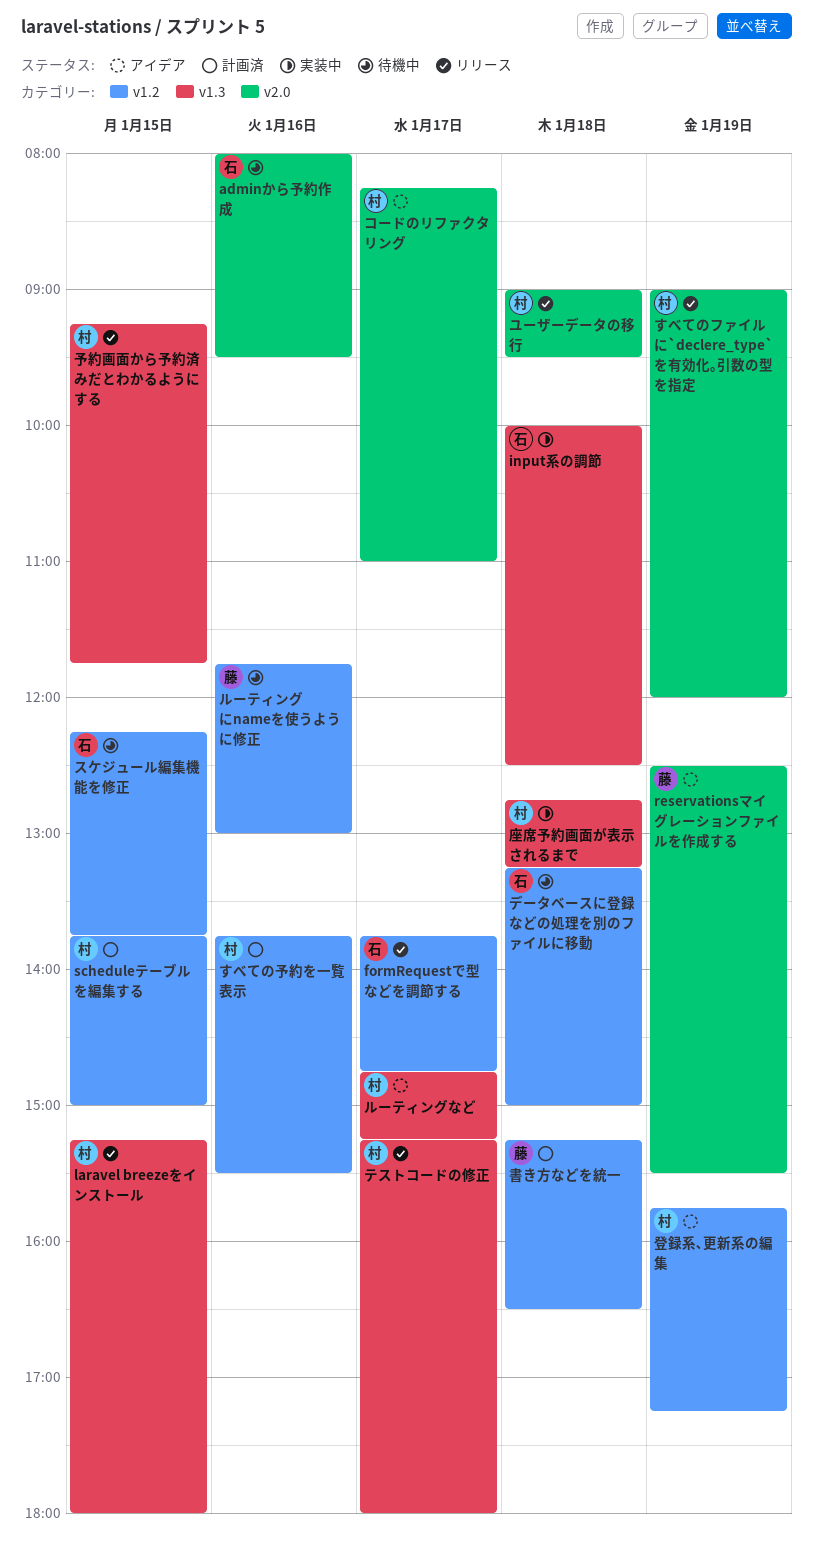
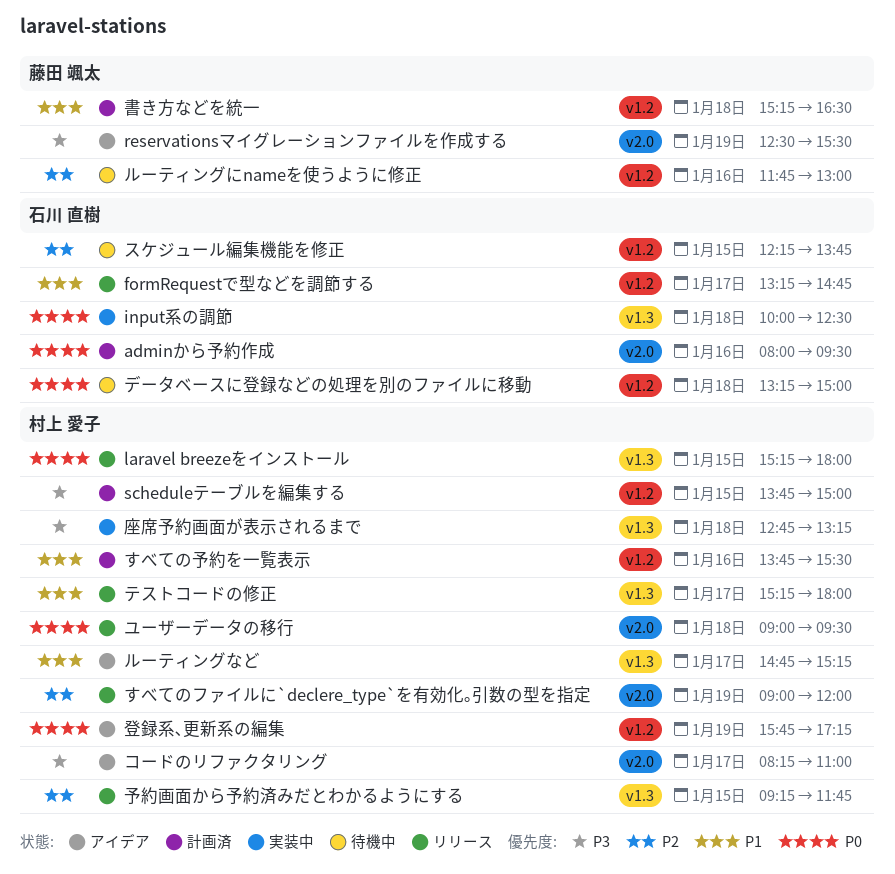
adminから予約作成, status: 待機中 -> 計画済
formRequestで型などを調節する, begins: 13:45 -> 13:15

